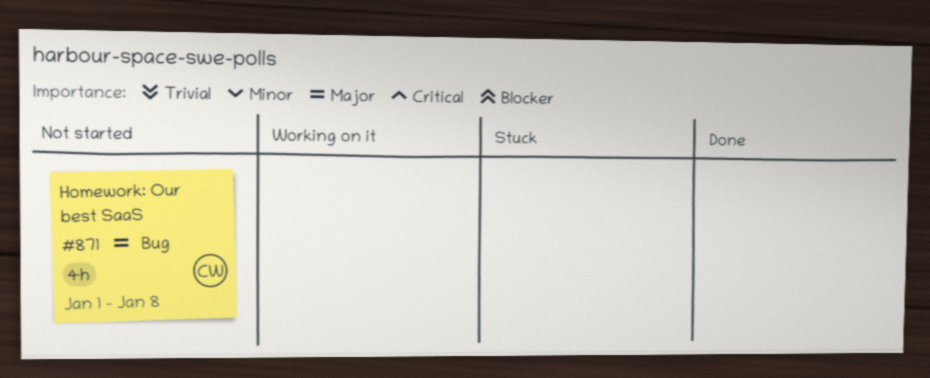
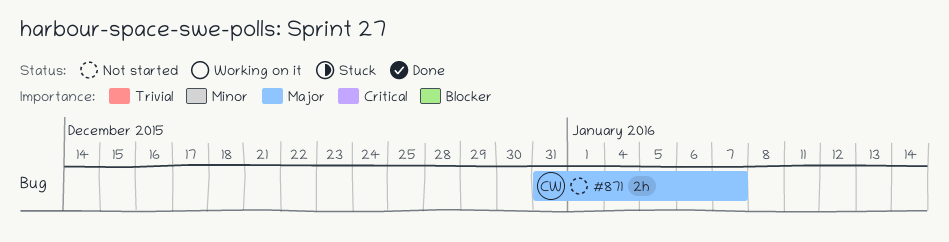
#871, estimate: 4h -> 2h
#871, start: Jan 1 -> Dec 31
#871, due: Jan 8 -> Jan 7

